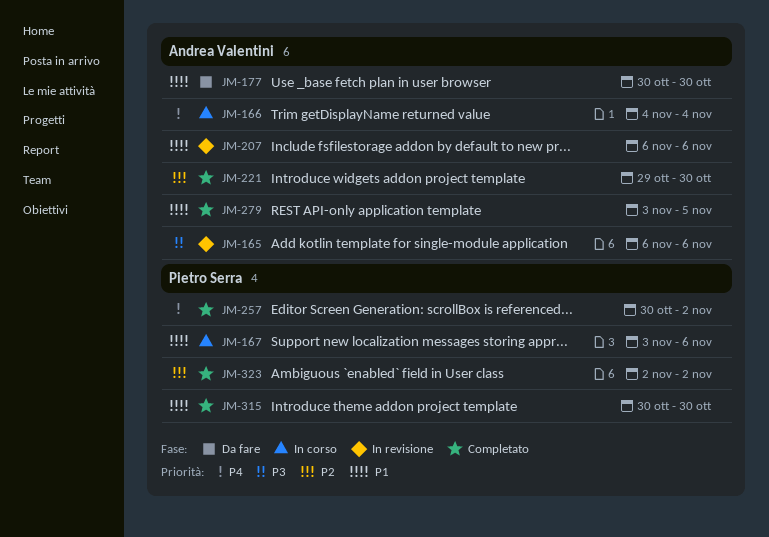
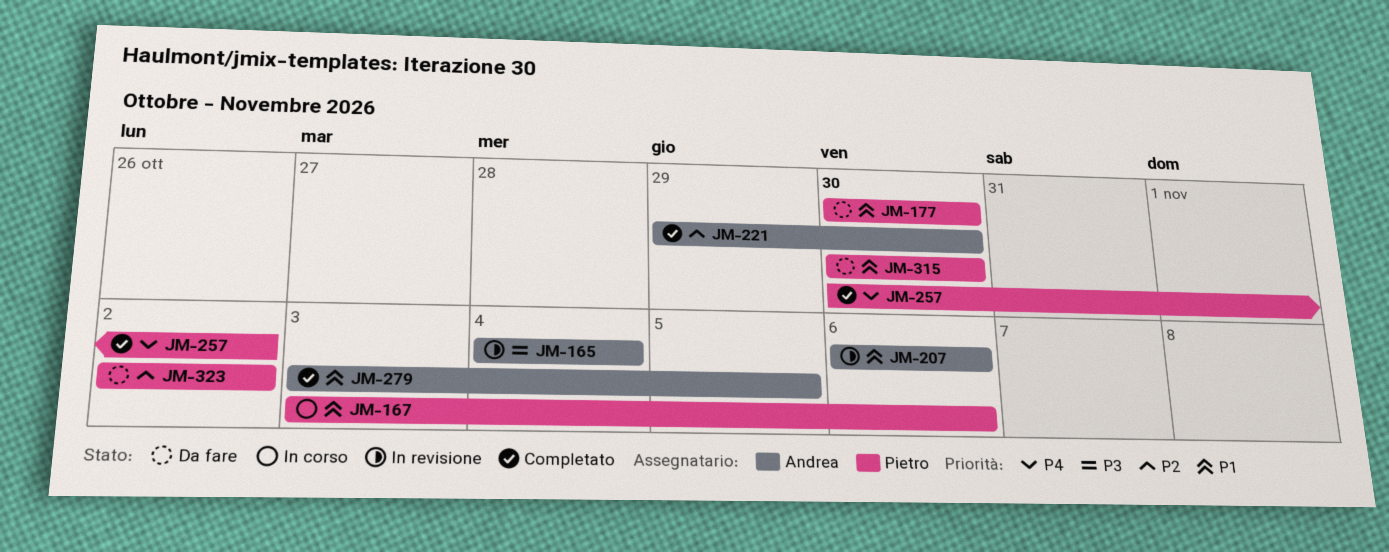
JM-165, start: Nov 6 -> Nov 4
JM-165, due: Nov 6 -> Nov 4
JM-166: present -> none
JM-177, owner: Andrea Valentini -> Pietro Serra
JM-315, status: Completato -> Da fare
JM-323, status: Completato -> Da fare

